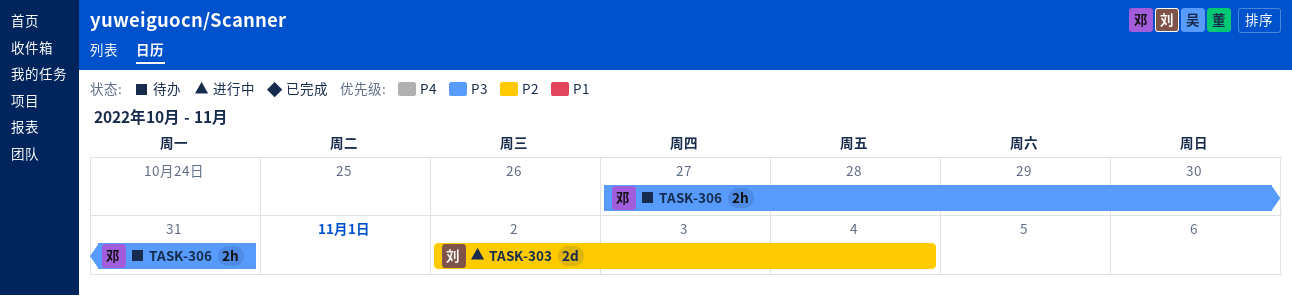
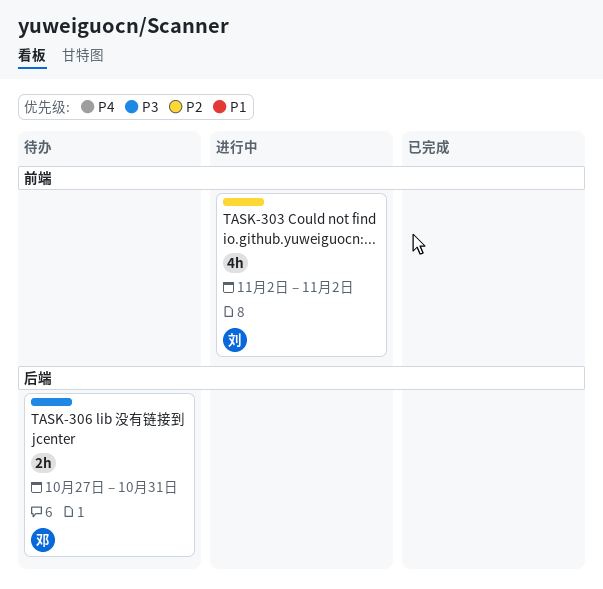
TASK-303, estimate: 2d -> 4h
TASK-303, due: Nov 4 -> Nov 2

